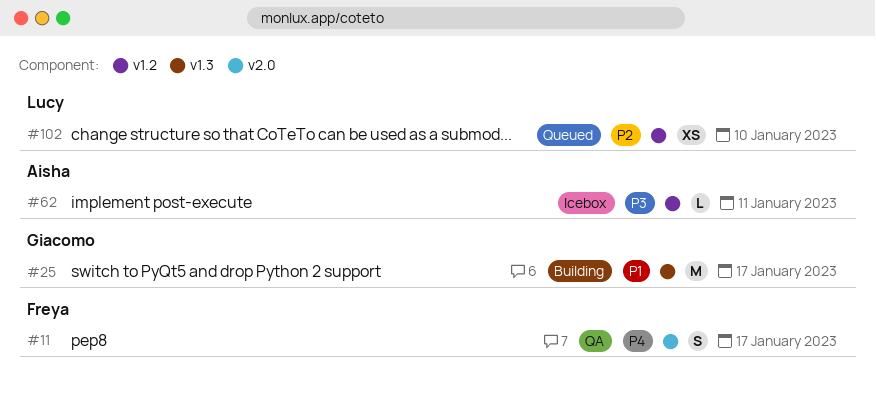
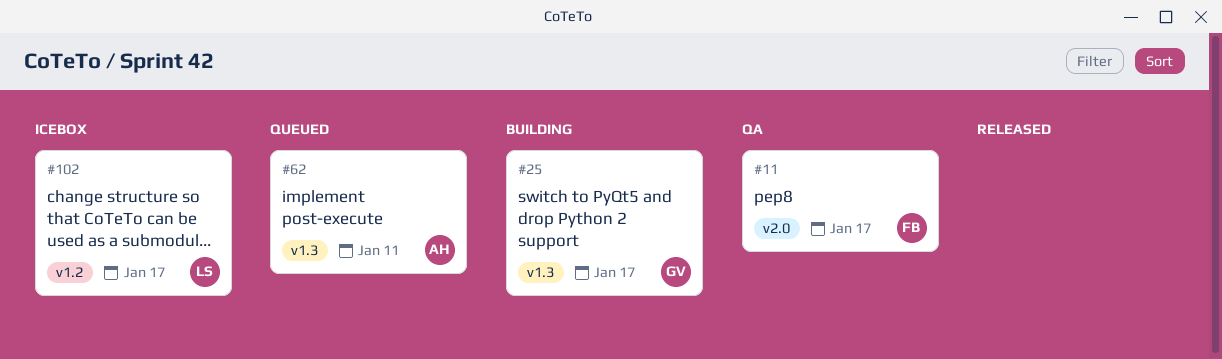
#62, status: Icebox -> Queued
#62, label: v1.2 -> v1.3
#102, status: Queued -> Icebox
#102, due: Jan 10 -> Jan 17

